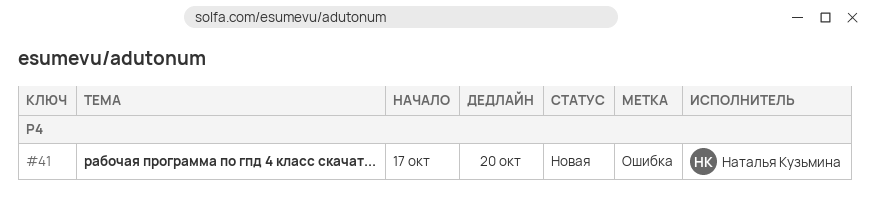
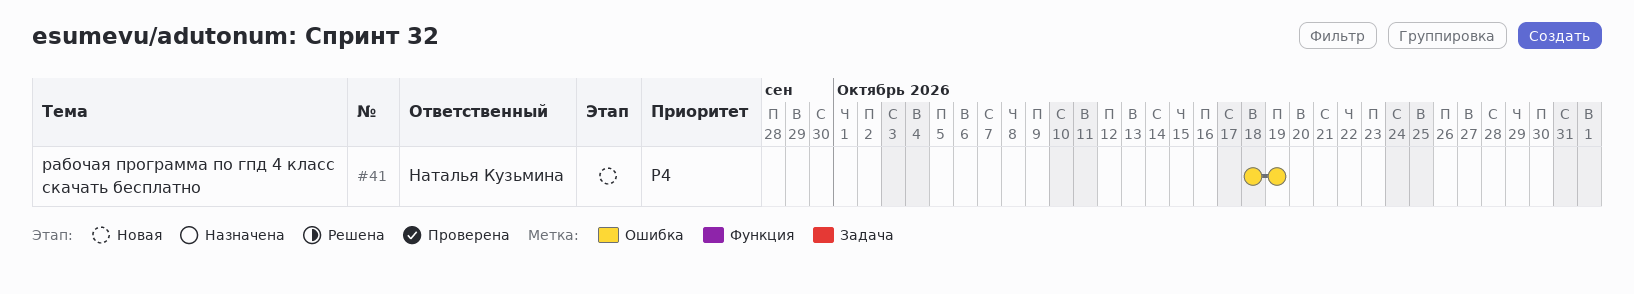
#41, start: Oct 17 -> Oct 18
#41, due: Oct 20 -> Oct 19

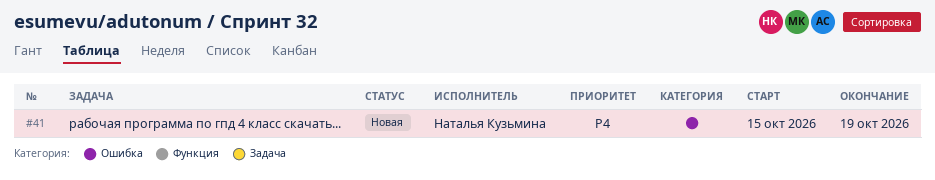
#41, start: Oct 18 -> Oct 15

